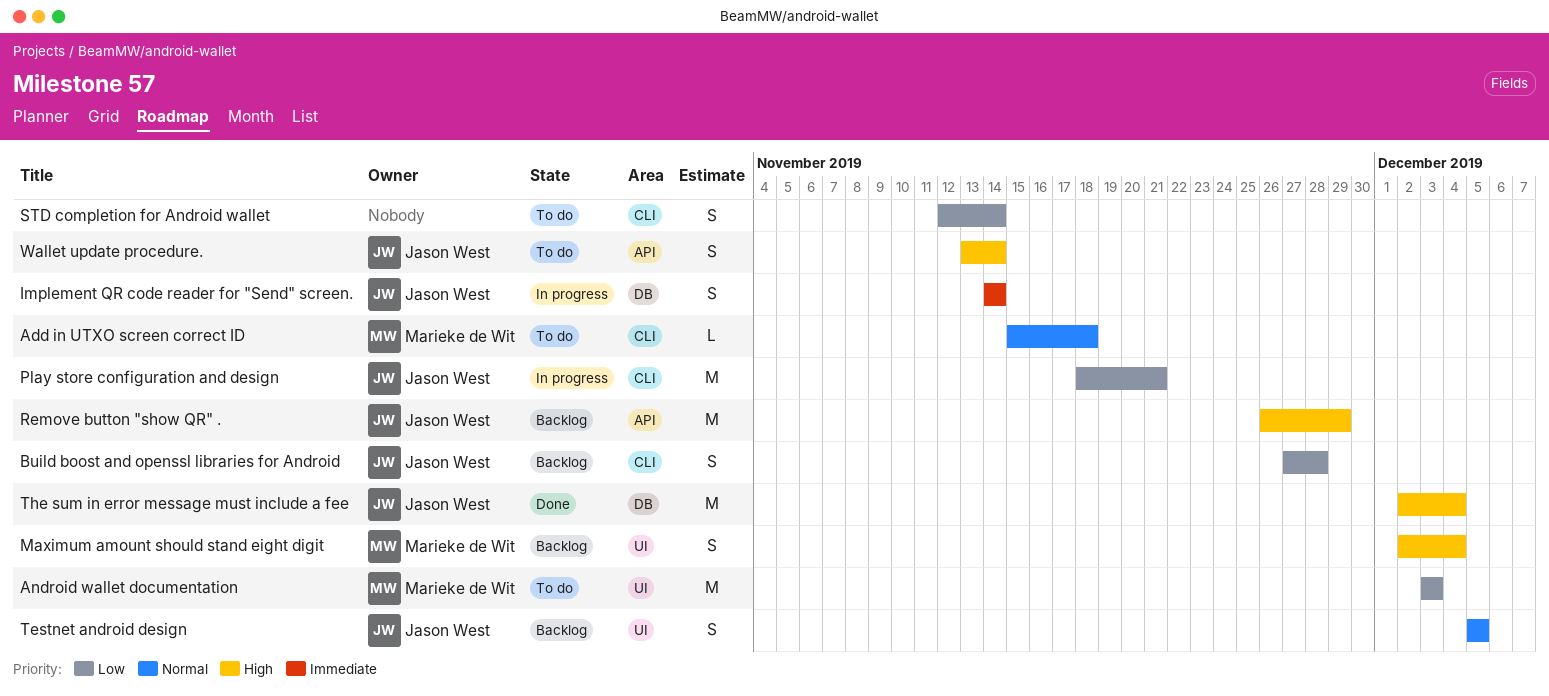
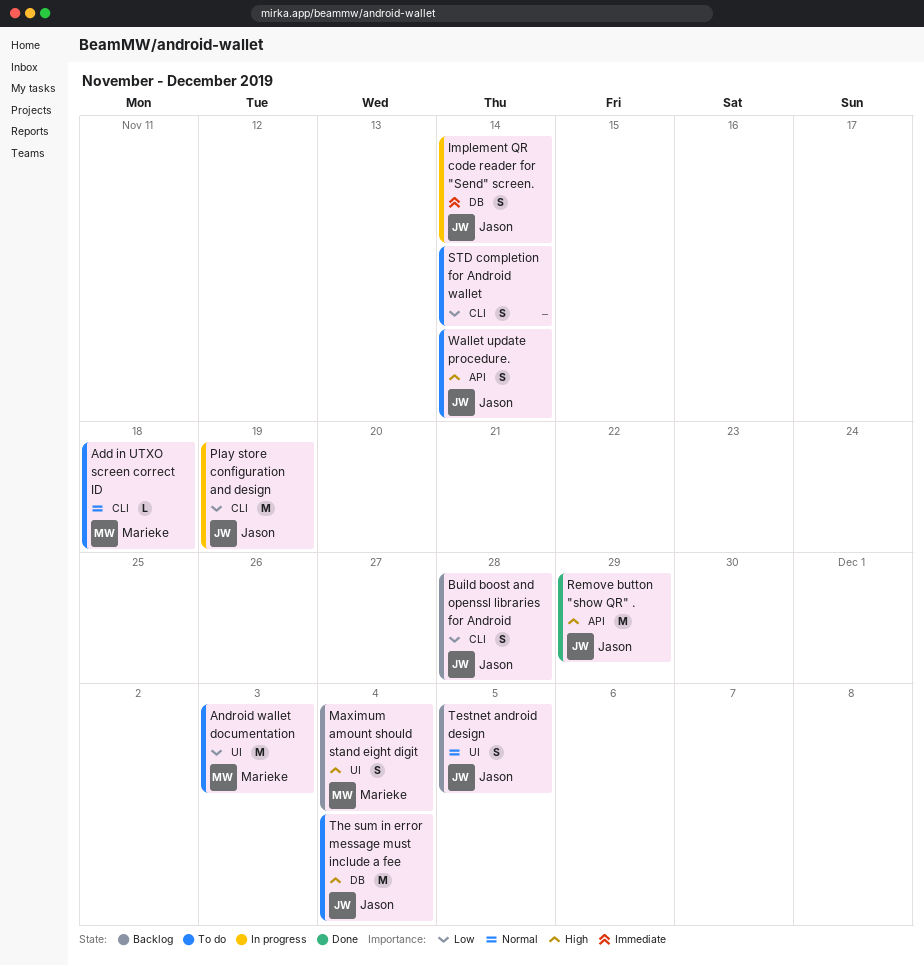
Play store configuration and design, due: Nov 21 -> Nov 19
Remove button "show QR" ., status: Backlog -> Done
The sum in error message must include a fee, status: Done -> To do

